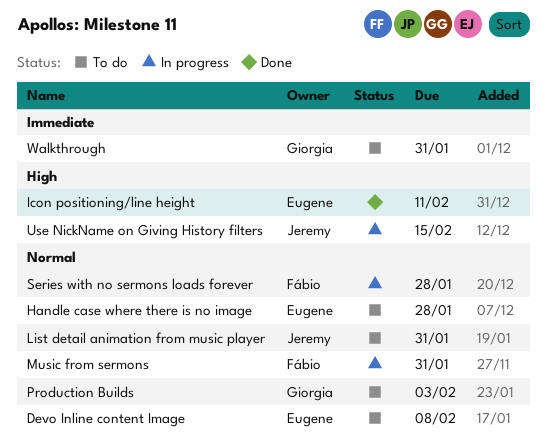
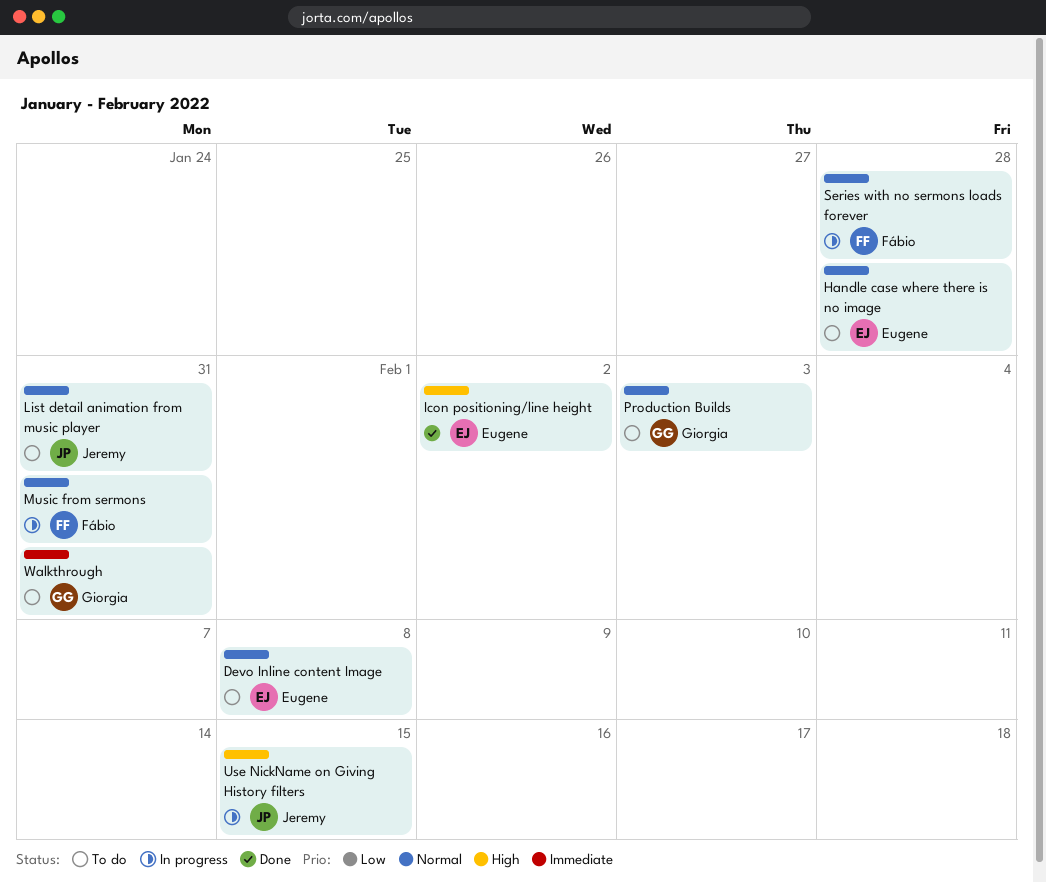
Icon positioning/line height, due: Feb 11 -> Feb 2

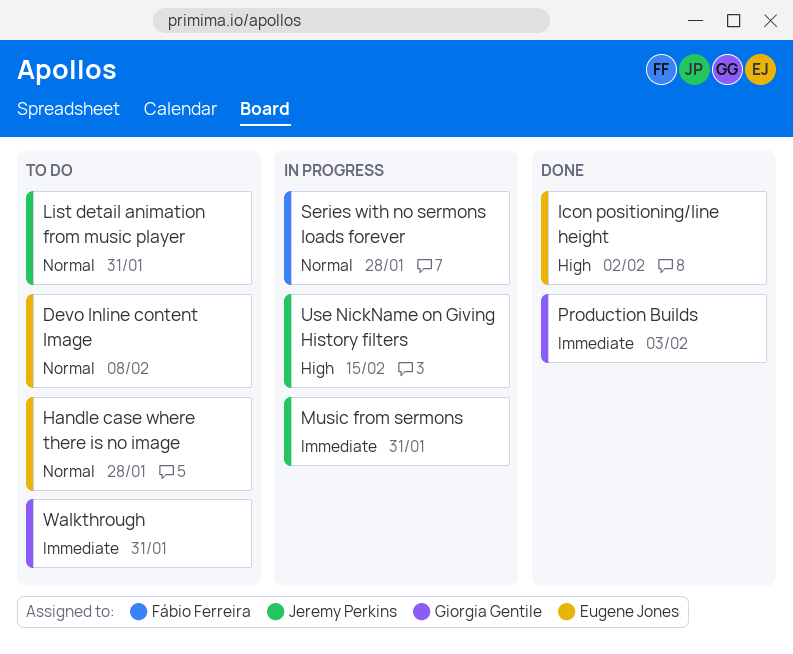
Music from sermons, owner: Fábio Ferreira -> Jeremy Perkins
Music from sermons, priority: Normal -> Immediate
Production Builds, status: To do -> Done
Production Builds, priority: Normal -> Immediate

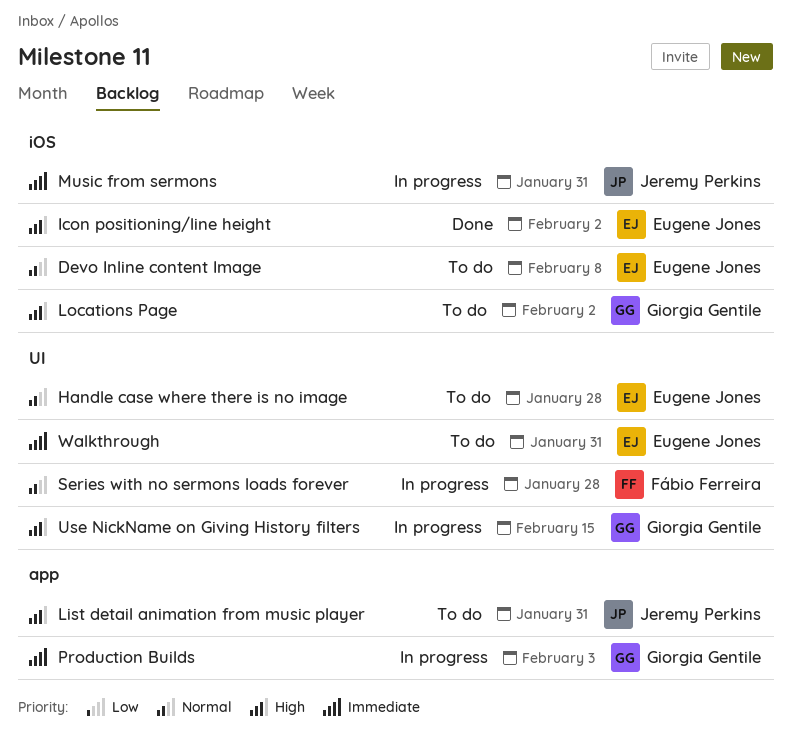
List detail animation from music player, priority: Normal -> High
Locations Page: none -> present
Production Builds, status: Done -> In progress
Use NickName on Giving History filters, owner: Jeremy Perkins -> Giorgia Gentile
Walkthrough, owner: Giorgia Gentile -> Eugene Jones

